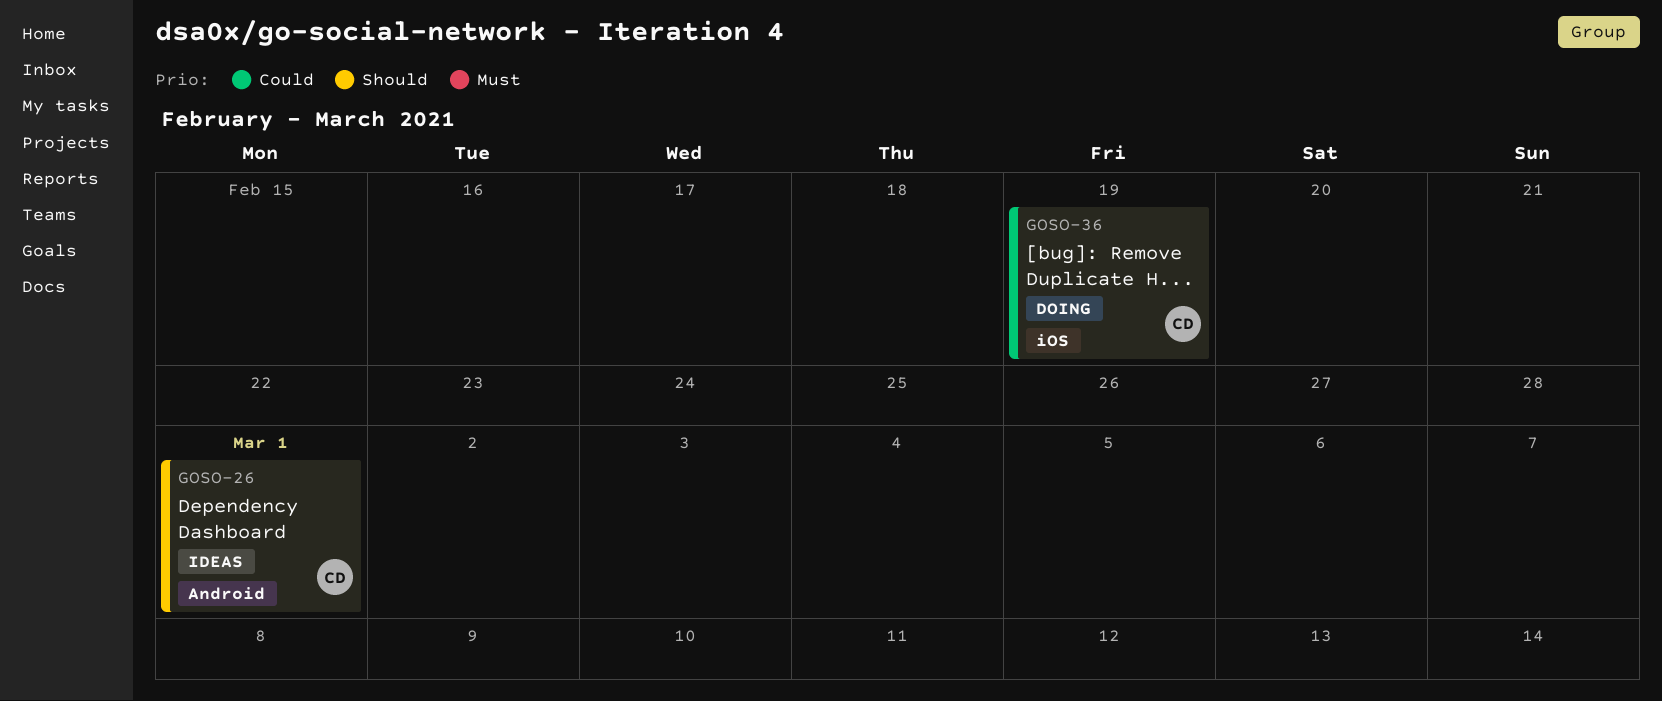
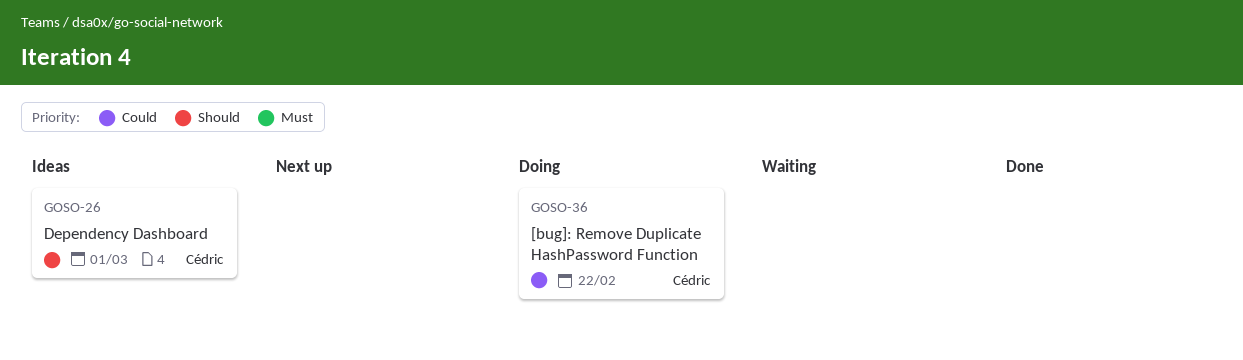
GOSO-36, due: Feb 19 -> Feb 22

